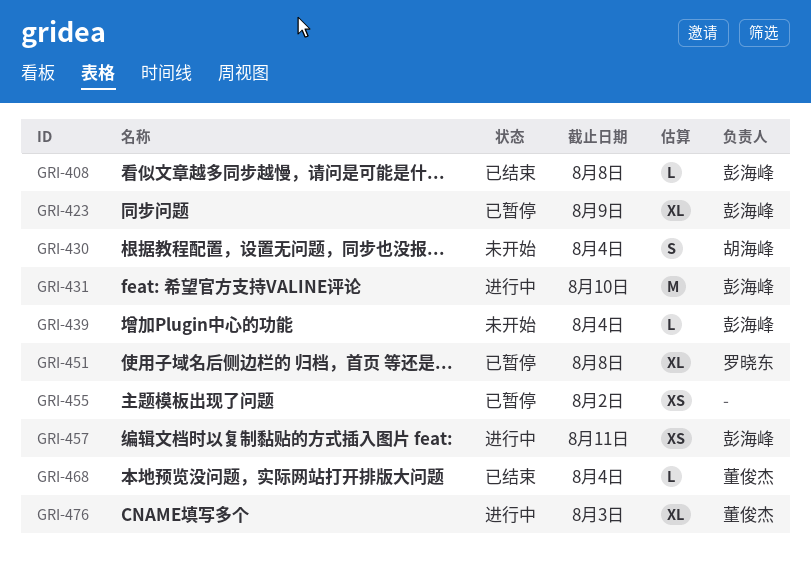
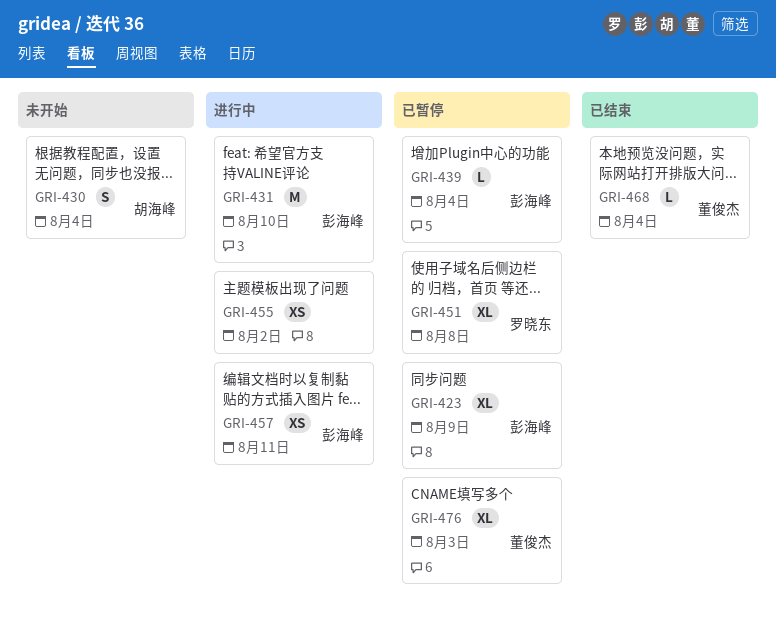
GRI-408: present -> none
GRI-439, status: 未开始 -> 已暂停
GRI-455, status: 已暂停 -> 进行中
GRI-476, status: 进行中 -> 已暂停

